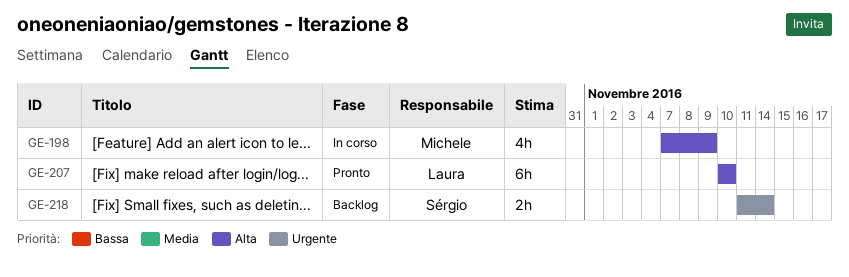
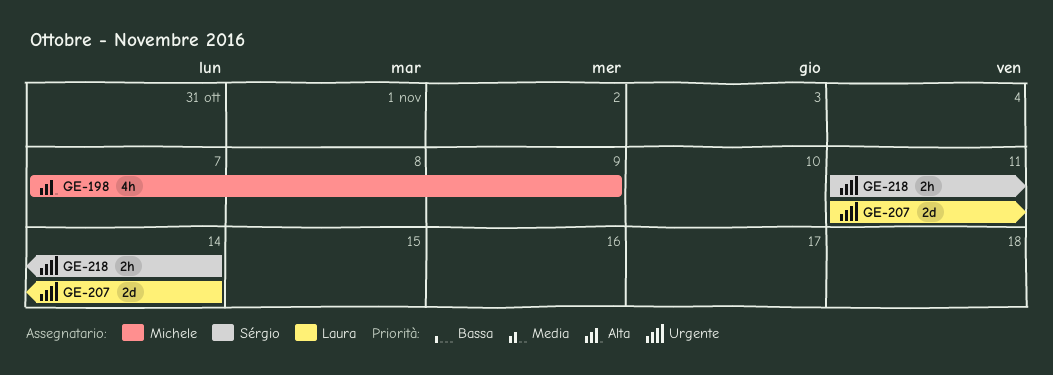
GE-207, priority: Alta -> Urgente
GE-207, estimate: 6h -> 2d
GE-207, start: Nov 10 -> Nov 11
GE-207, due: Nov 10 -> Nov 14

